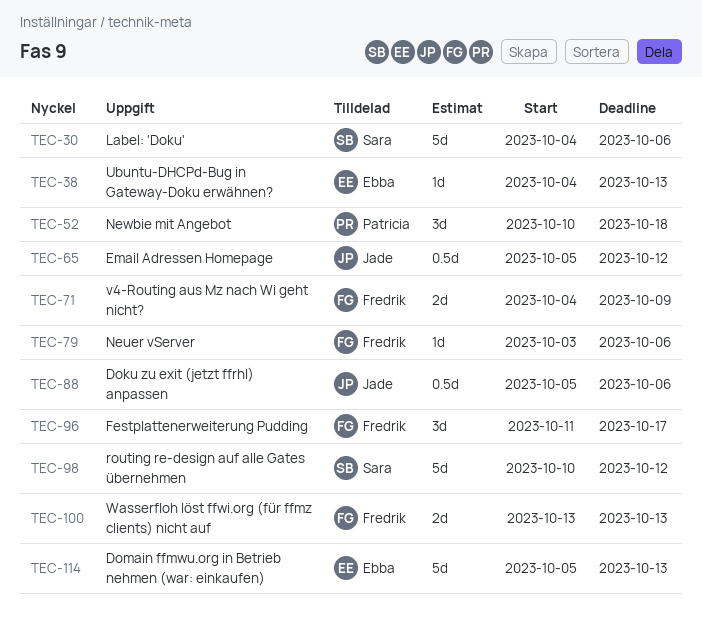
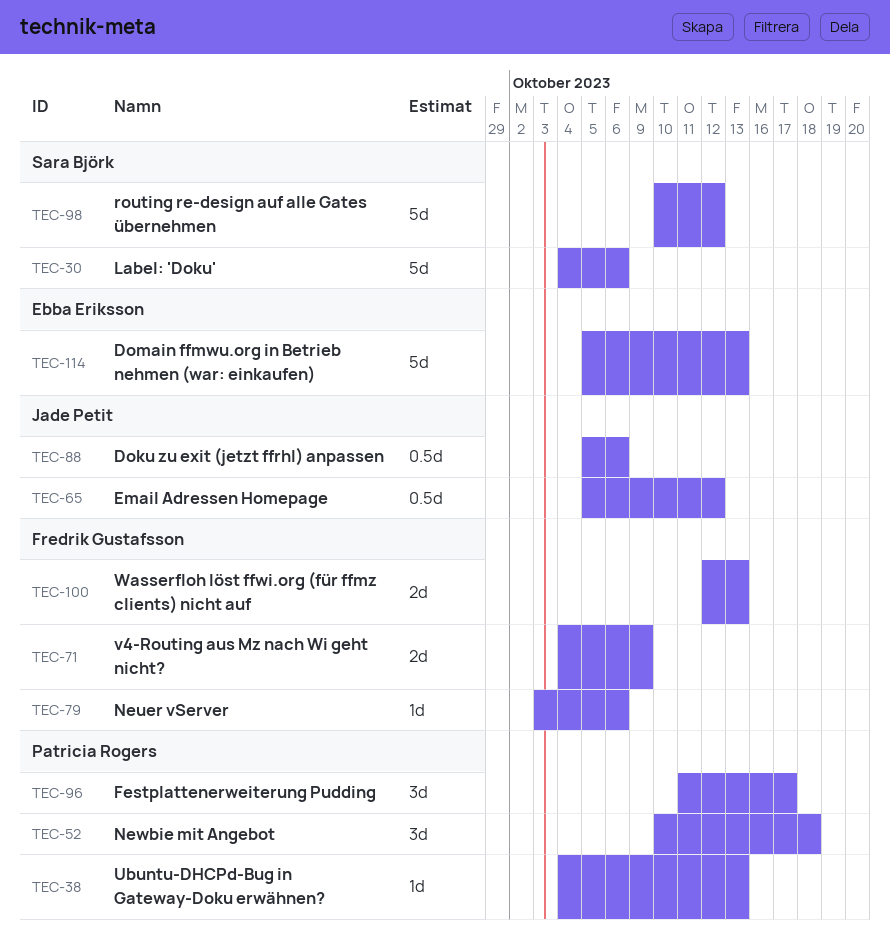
TEC-38, owner: Ebba Eriksson -> Patricia Rogers
TEC-96, owner: Fredrik Gustafsson -> Patricia Rogers
TEC-100, start: Oct 13 -> Oct 12

